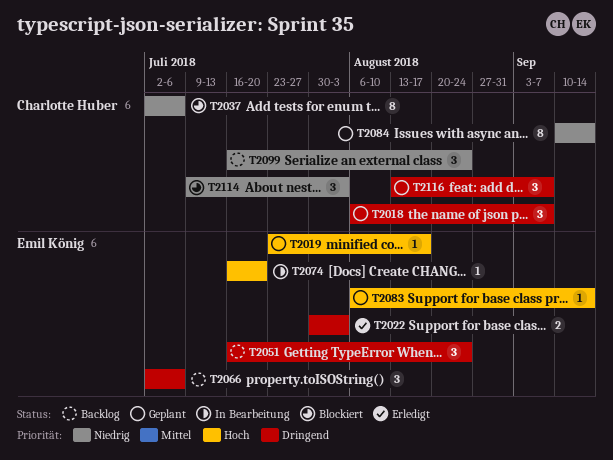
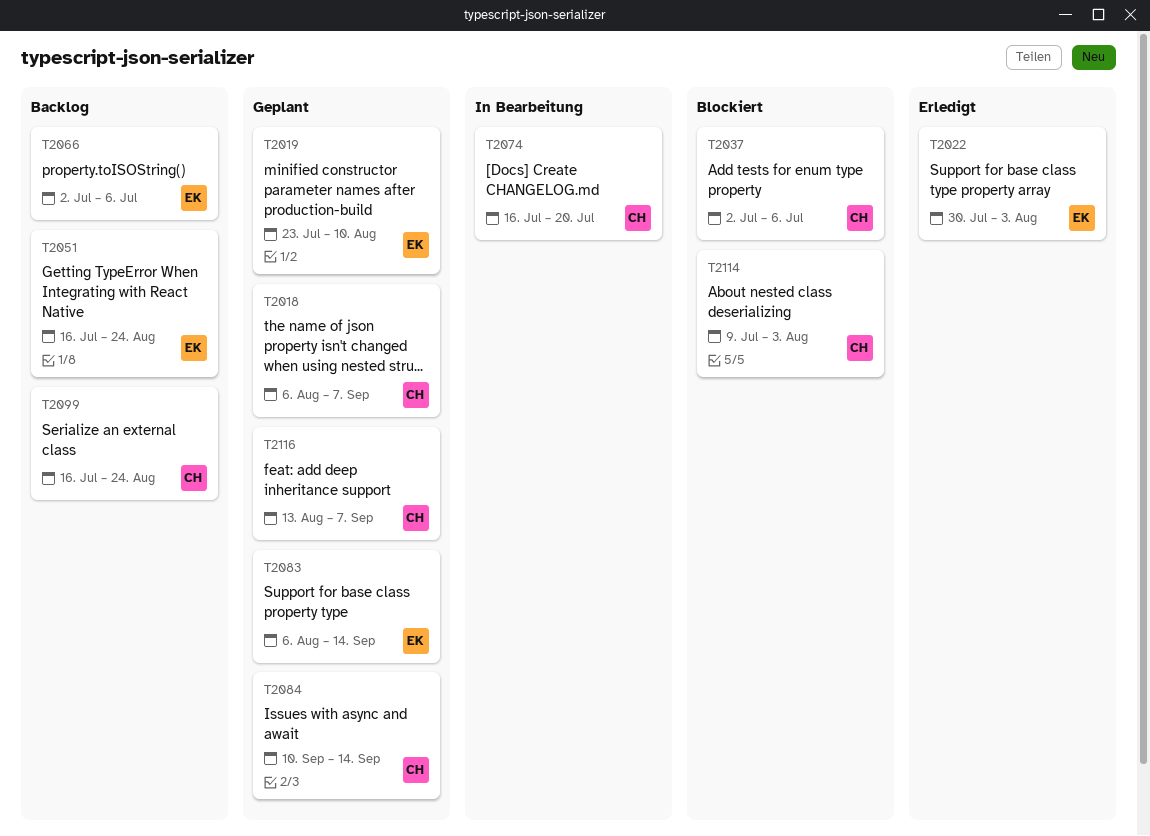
T2019, due: Aug 17 -> Aug 10
T2074, owner: Emil König -> Charlotte Huber

